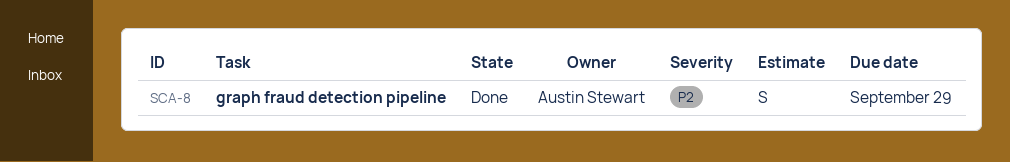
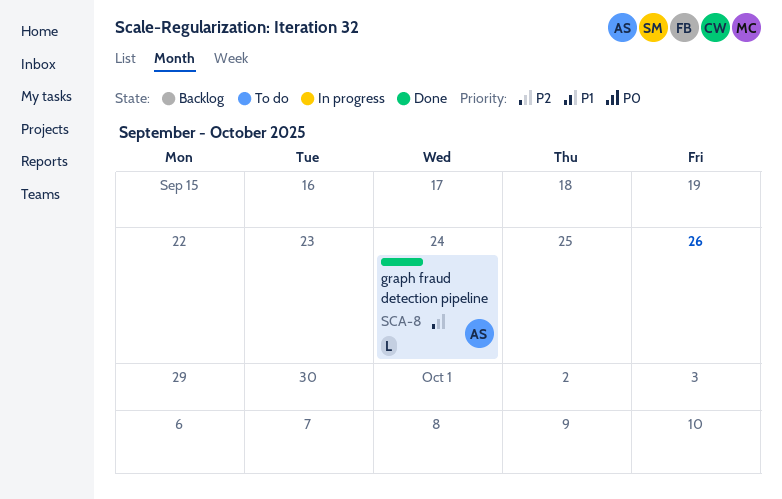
SCA-8, estimate: S -> L
SCA-8, due: Sep 29 -> Sep 24

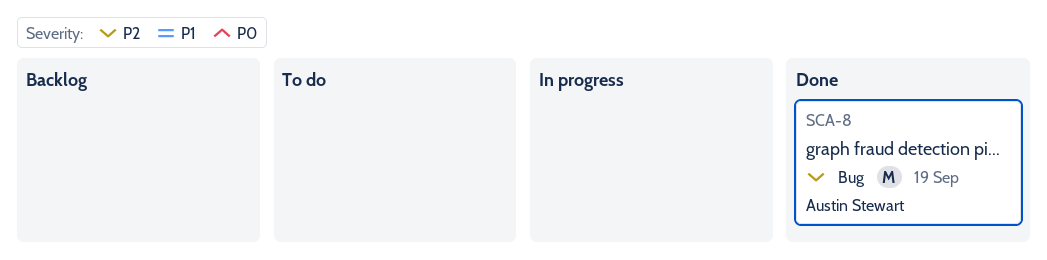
SCA-8, estimate: L -> M
SCA-8, due: Sep 24 -> Sep 19

